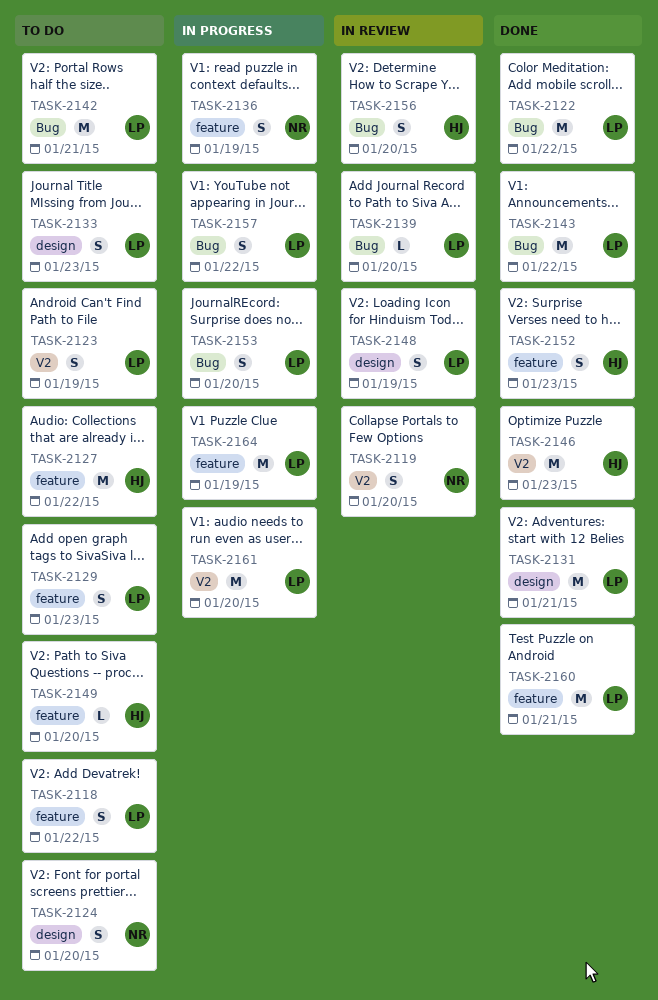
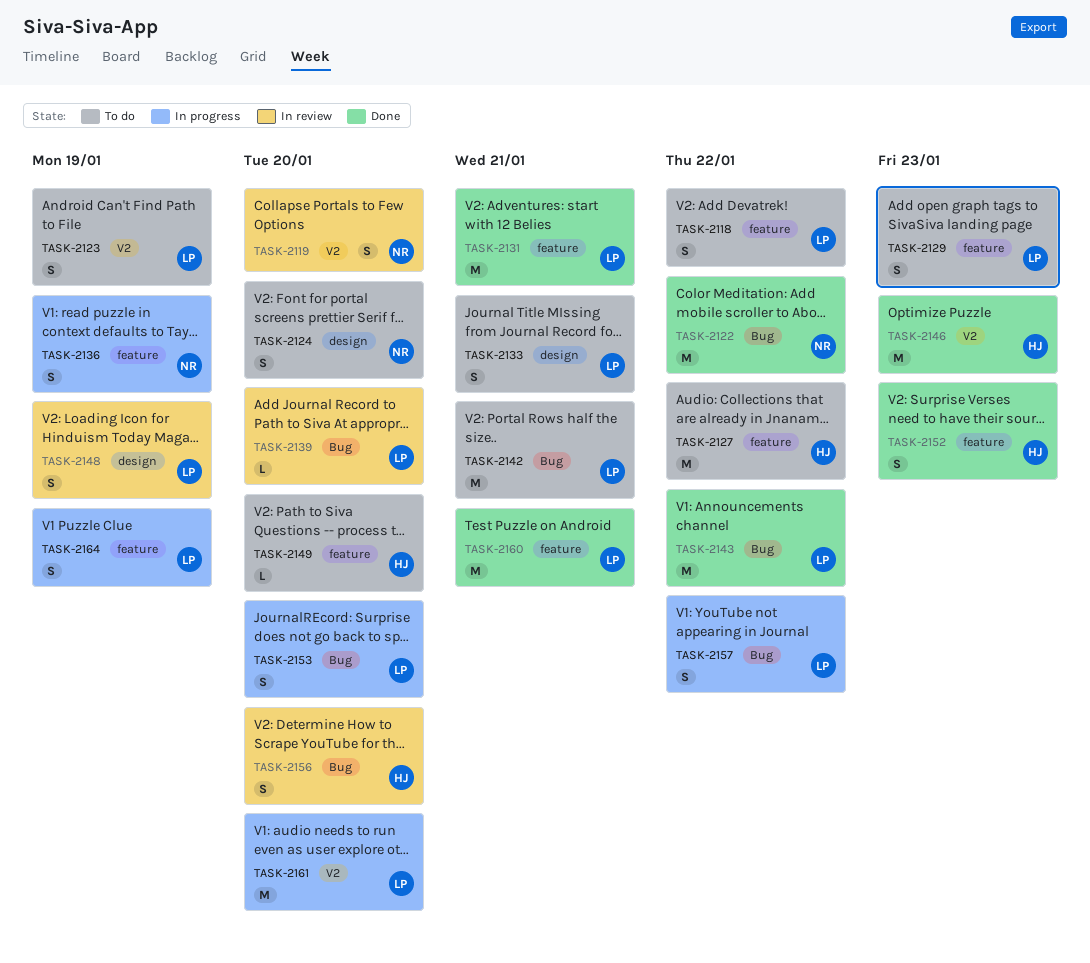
TASK-2122, owner: LP -> NR
TASK-2131, label: design -> feature
TASK-2133, due: Jan 23 -> Jan 21
TASK-2164, estimate: M -> S

